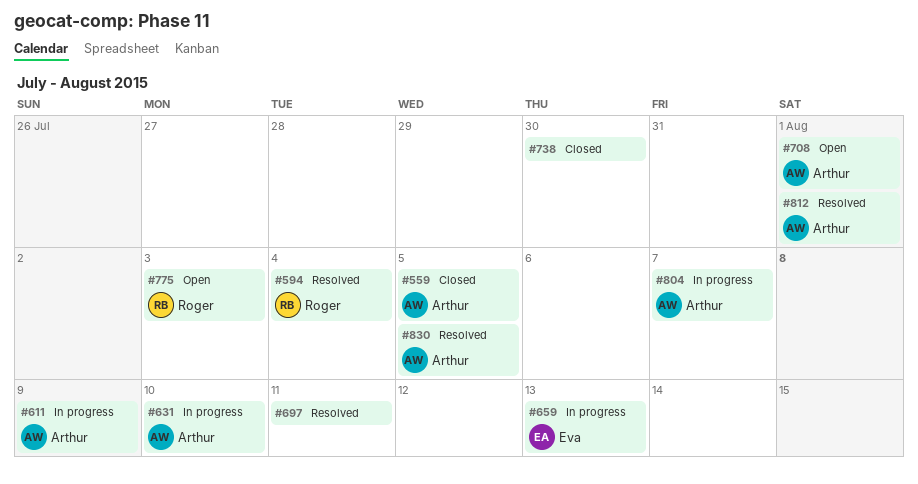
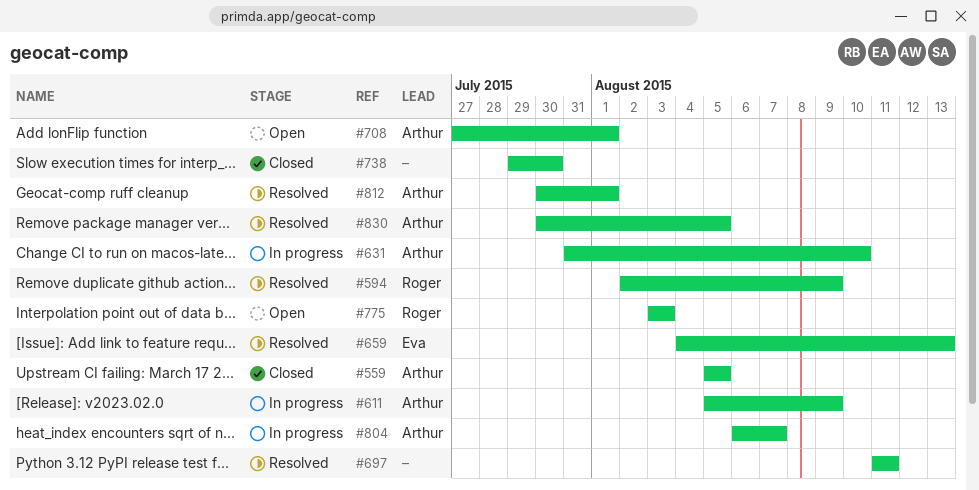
#594, due: Aug 4 -> Aug 9
#659, status: In progress -> Resolved

